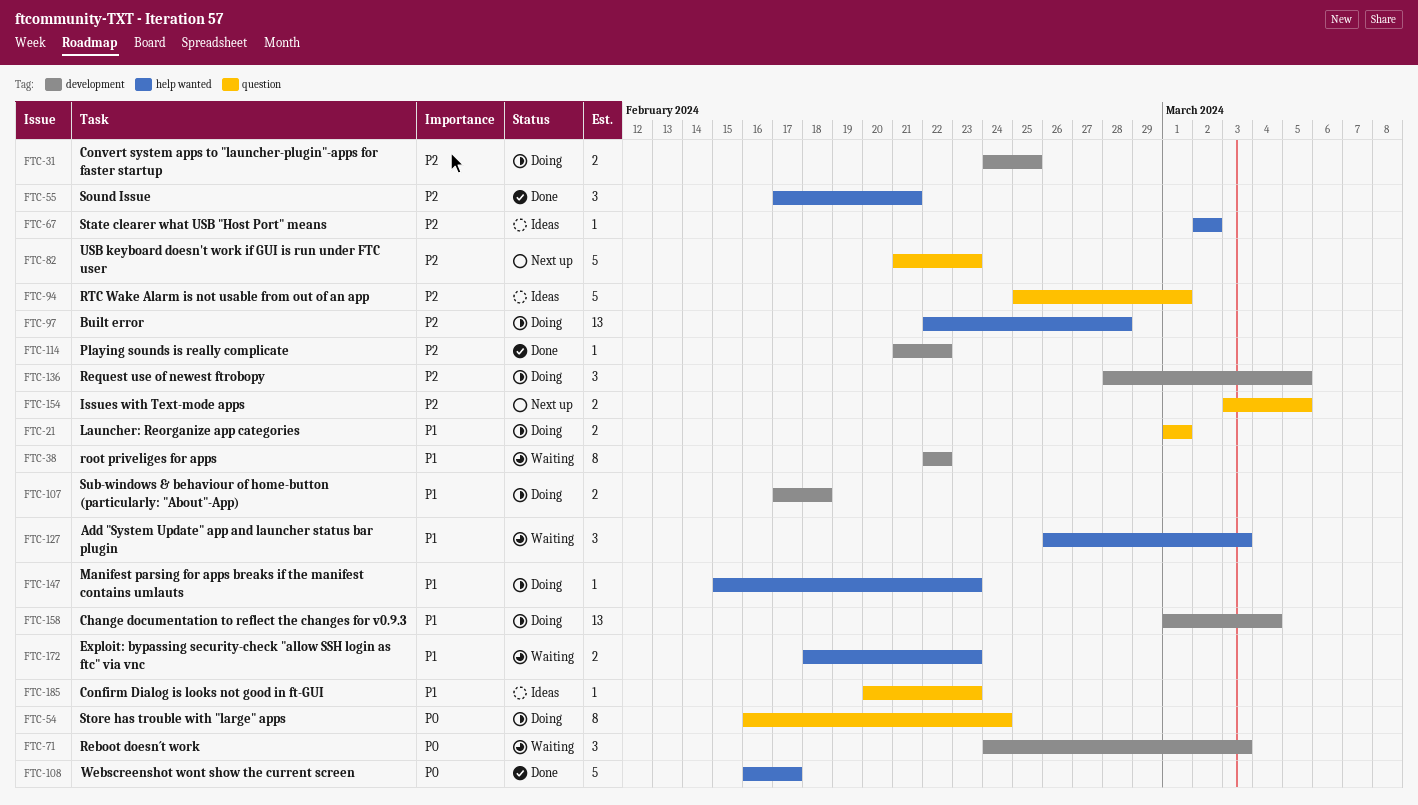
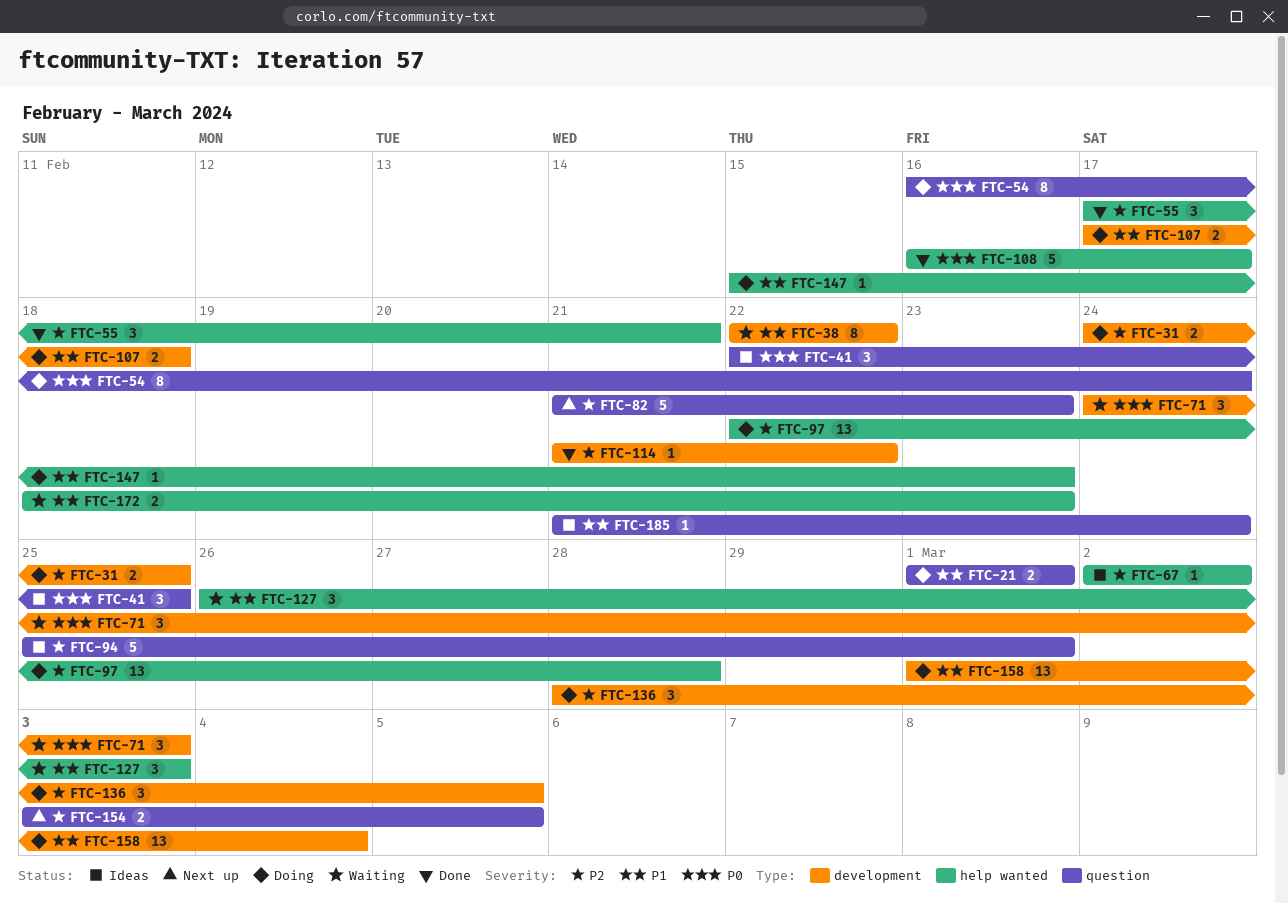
FTC-41: none -> present
FTC-185, start: Feb 20 -> Feb 21
FTC-185, due: Feb 23 -> Feb 24

